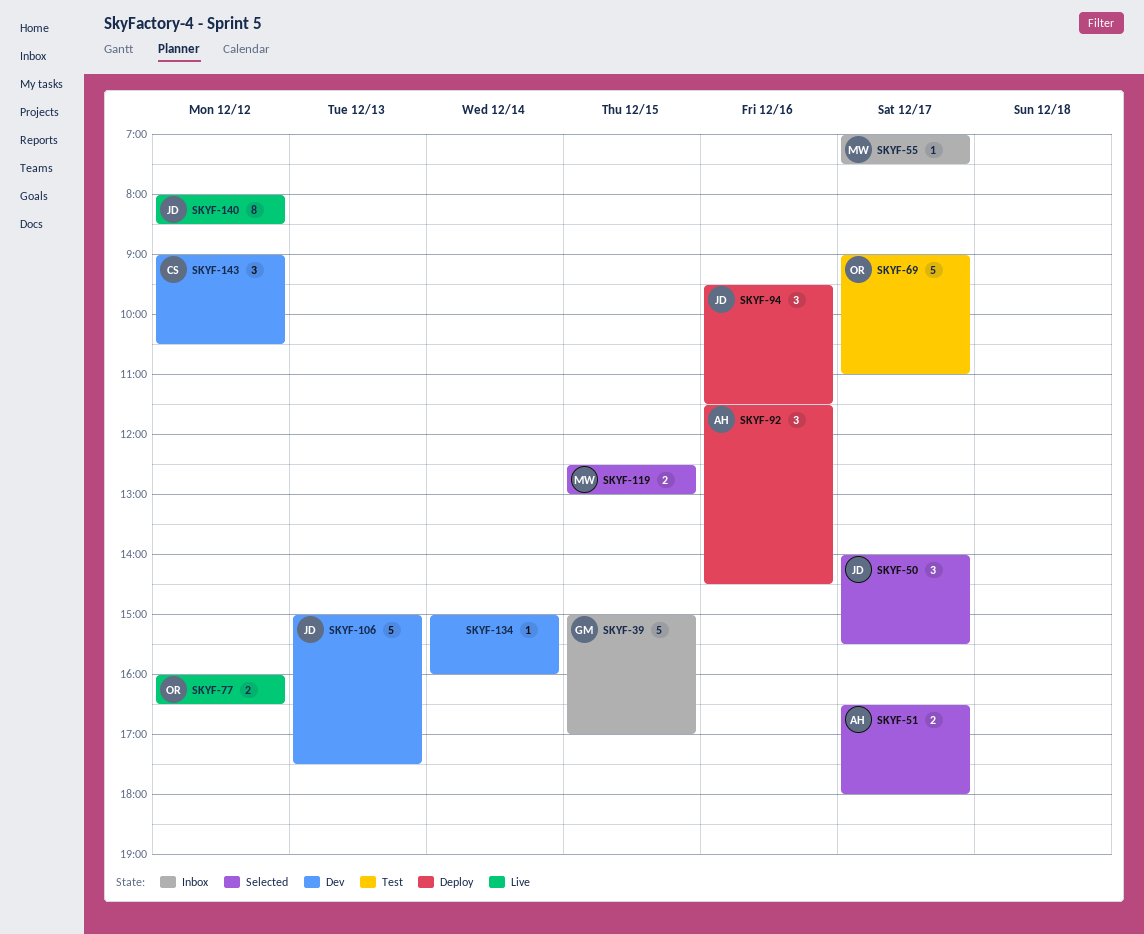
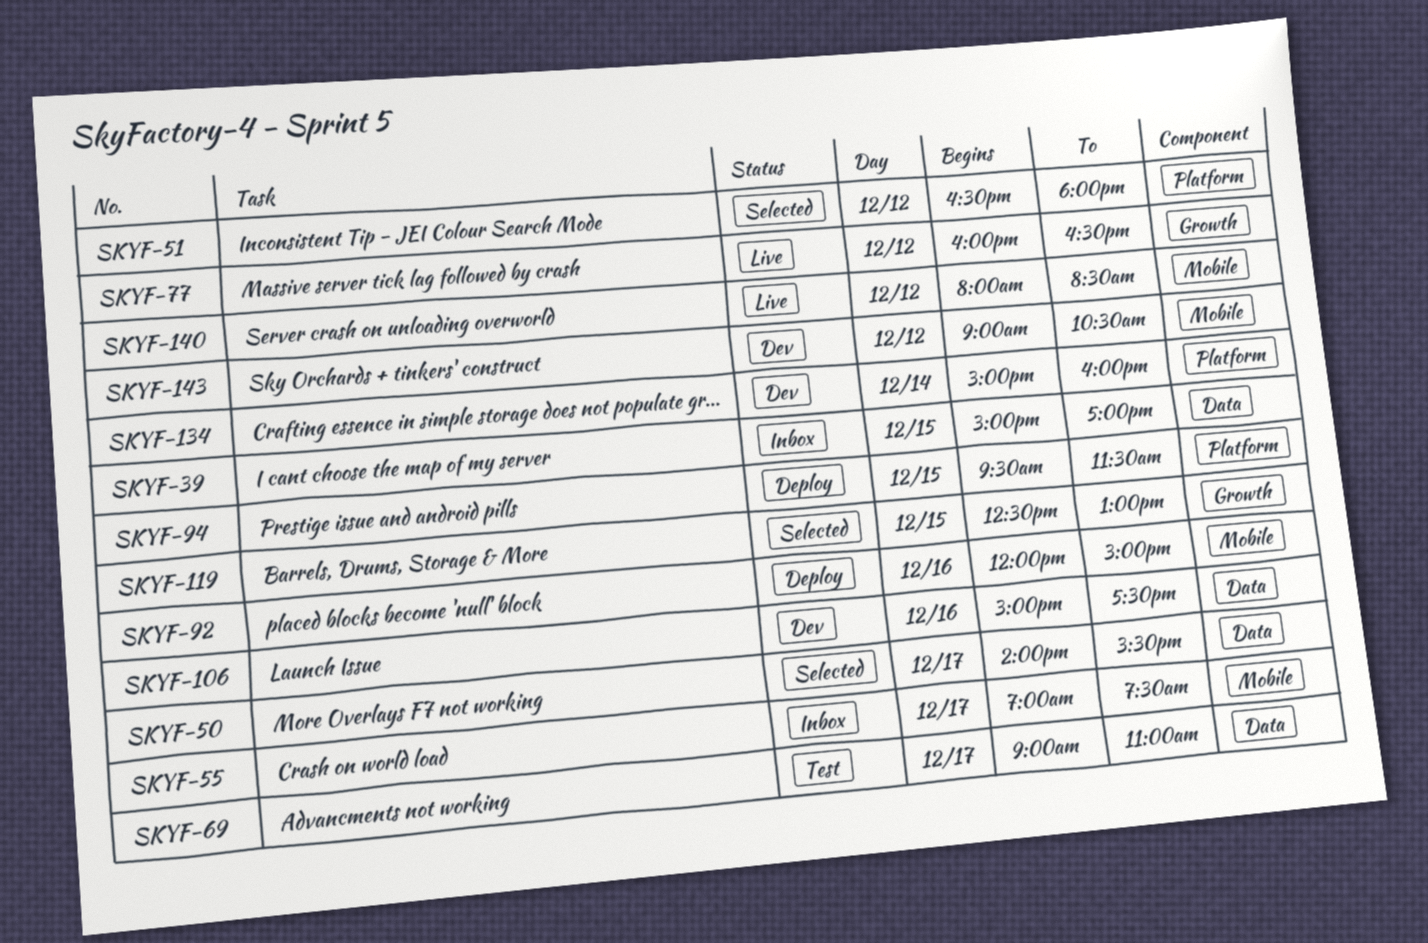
SKYF-51, day: Dec 17 -> Dec 12
SKYF-92, begins: 11:30 -> 12:00
SKYF-92, ends: 14:30 -> 15:00
SKYF-94, day: Dec 16 -> Dec 15
SKYF-106, day: Dec 13 -> Dec 16

